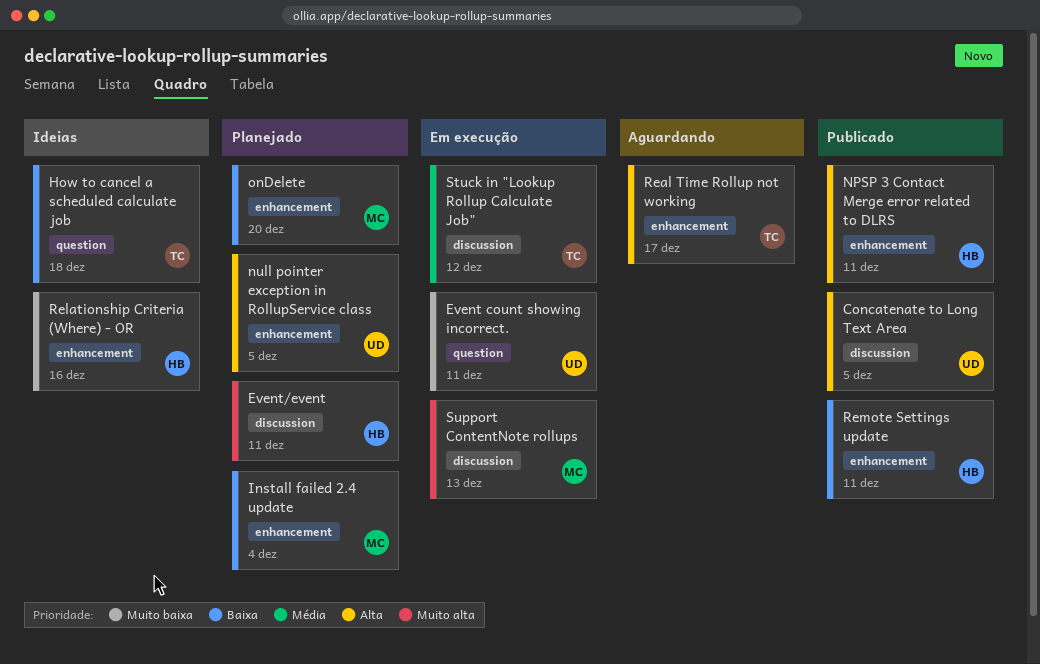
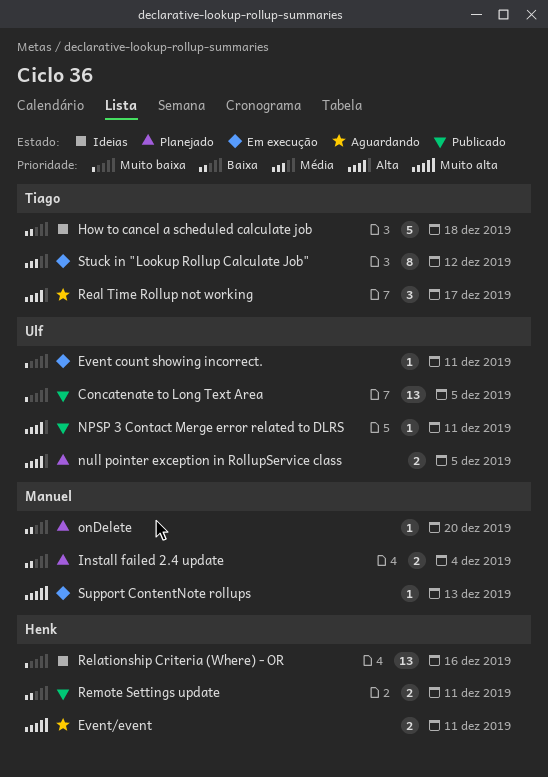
Concatenate to Long Text Area, priority: Alta -> Muito baixa
Event/event, status: Planejado -> Aguardando
NPSP 3 Contact Merge error related to DLRS, owner: Henk -> Ulf

